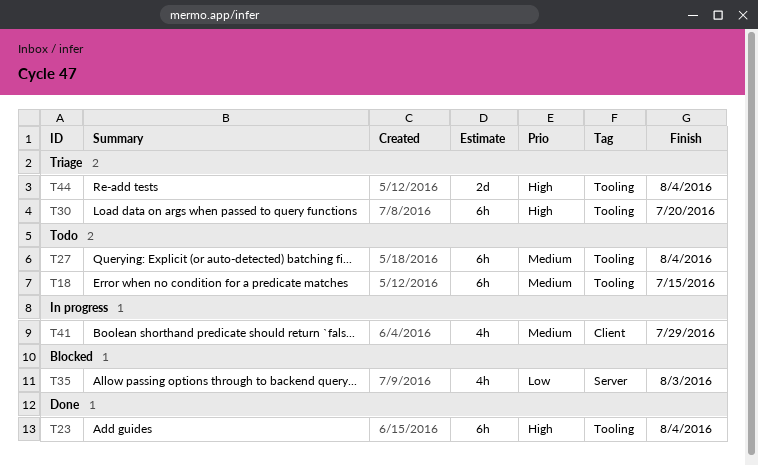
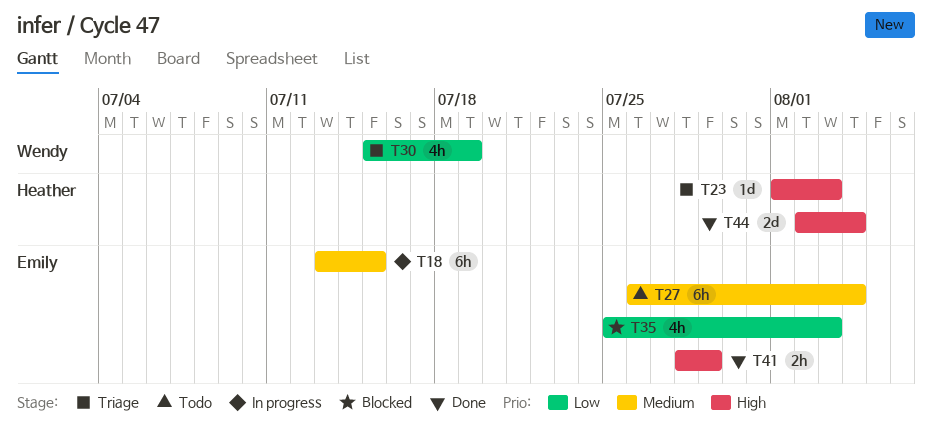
T18, status: Todo -> In progress
T23, status: Done -> Triage
T23, estimate: 6h -> 1d
T23, due: Aug 4 -> Aug 3
T30, priority: High -> Low
T30, estimate: 6h -> 4h
T30, due: Jul 20 -> Jul 19
T41, status: In progress -> Done
T41, priority: Medium -> High
T41, estimate: 4h -> 2h
T44, status: Triage -> Done

